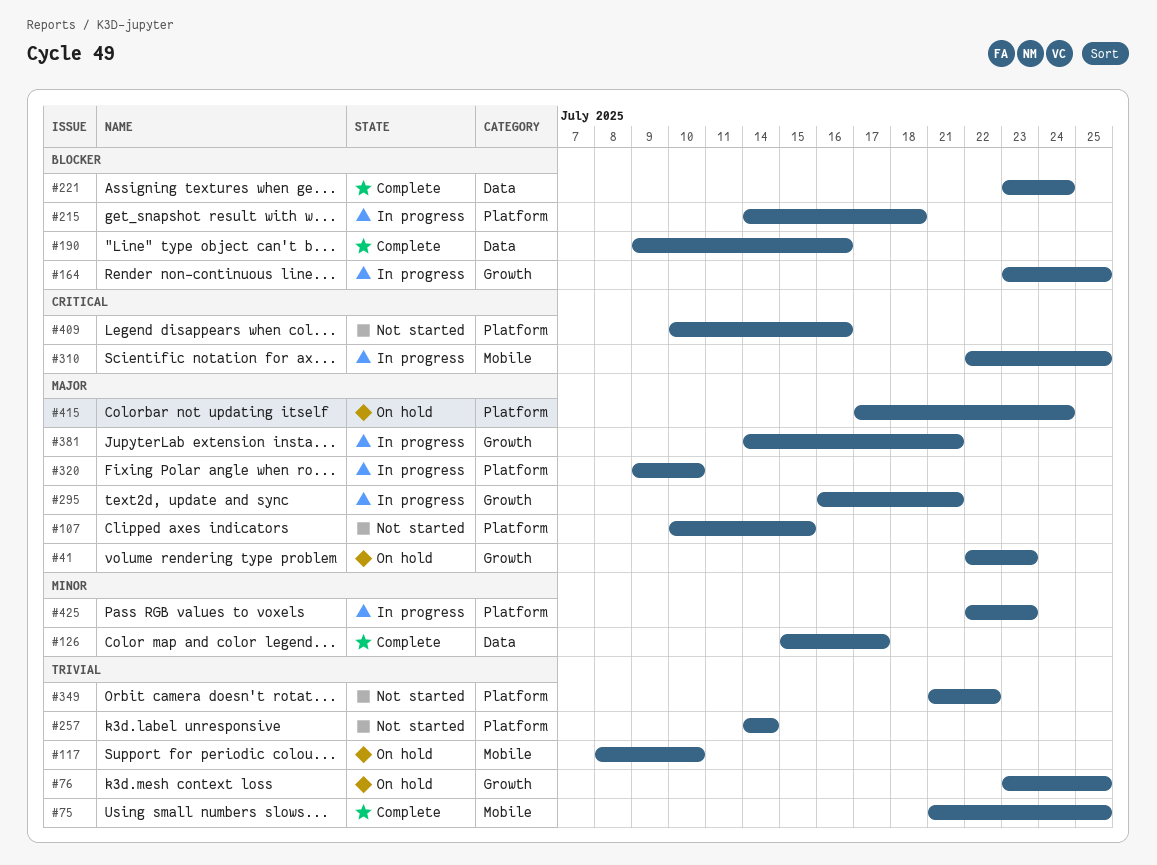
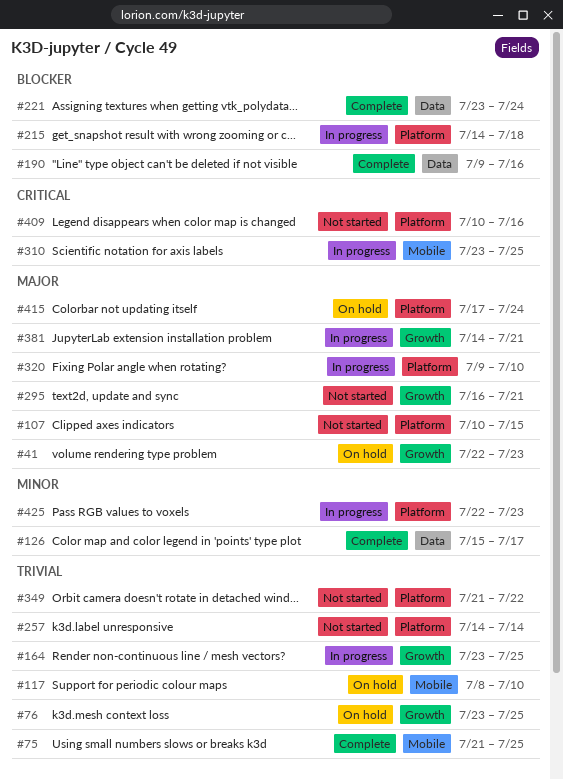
#164, priority: Blocker -> Trivial
#295, status: In progress -> Not started
#310, start: Jul 22 -> Jul 23

